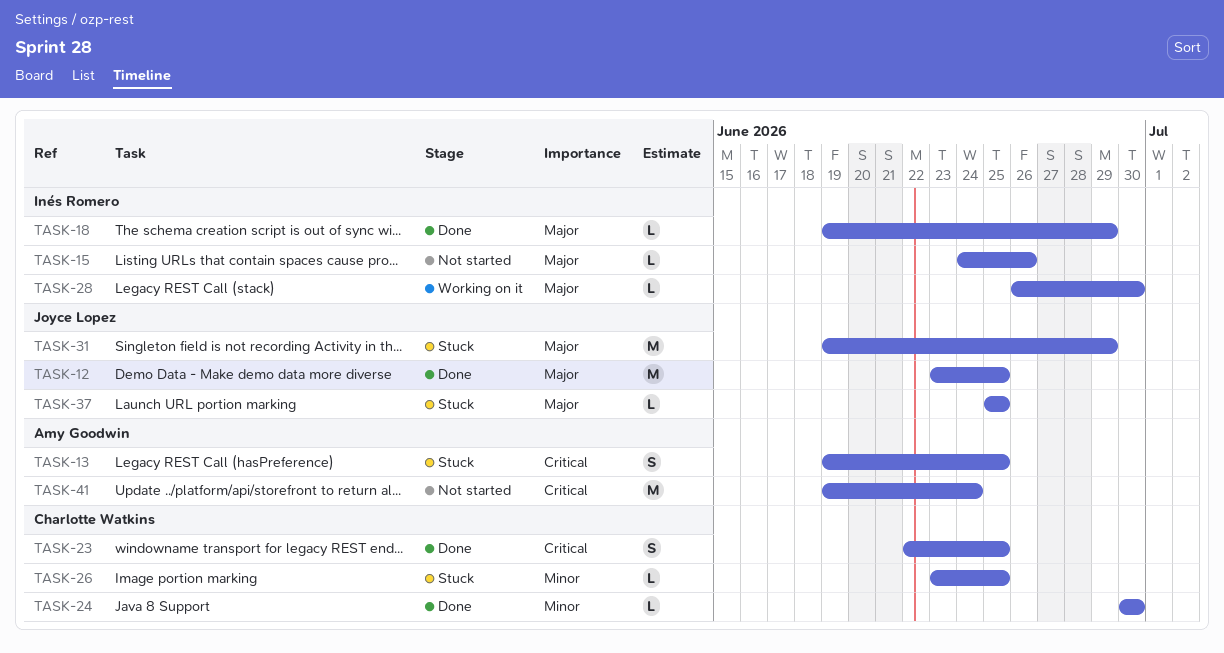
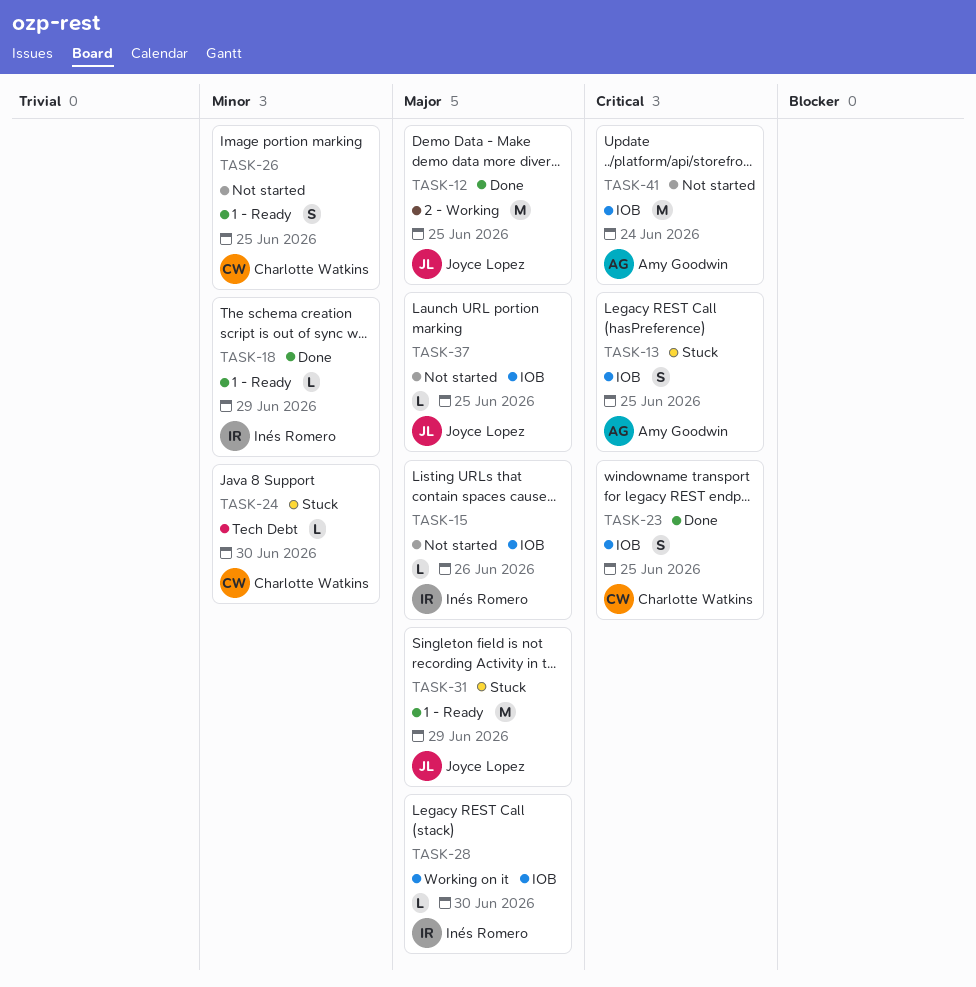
TASK-18, priority: Major -> Minor
TASK-24, status: Done -> Stuck
TASK-26, status: Stuck -> Not started
TASK-26, estimate: L -> S
TASK-37, status: Stuck -> Not started

